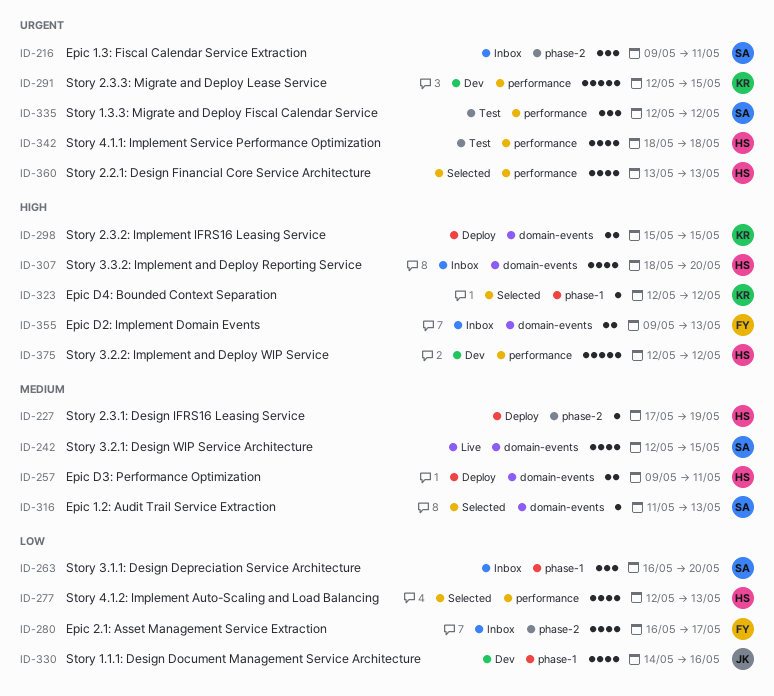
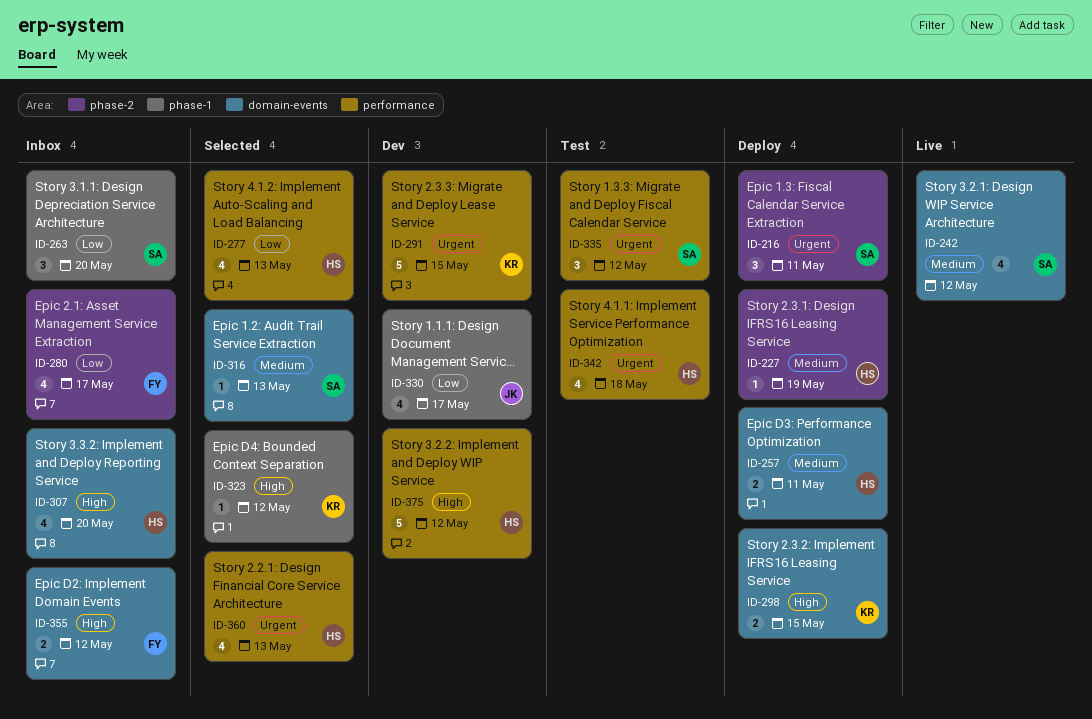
ID-216, status: Inbox -> Deploy
ID-242, due: May 15 -> May 12
ID-330, due: May 16 -> May 17
ID-355, due: May 13 -> May 12

